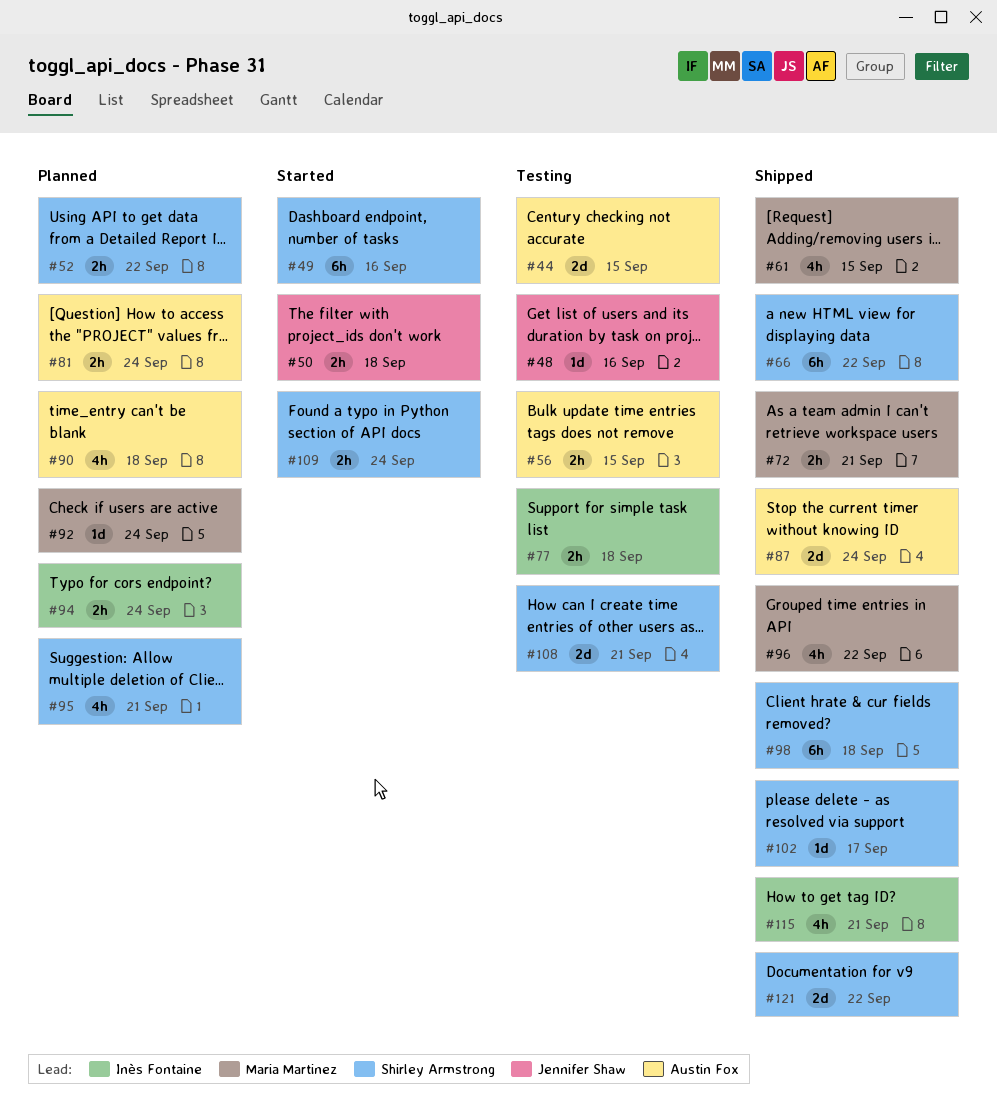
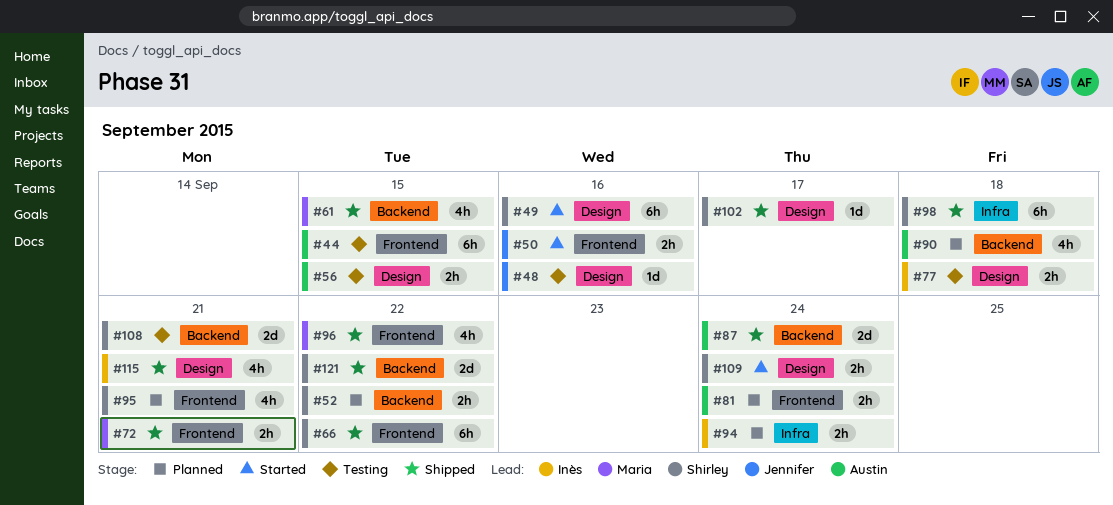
#44, estimate: 2d -> 6h
#50, due: Sep 18 -> Sep 16
#92: present -> none

